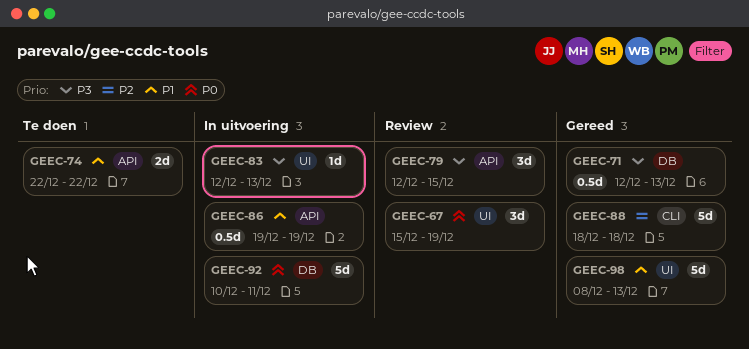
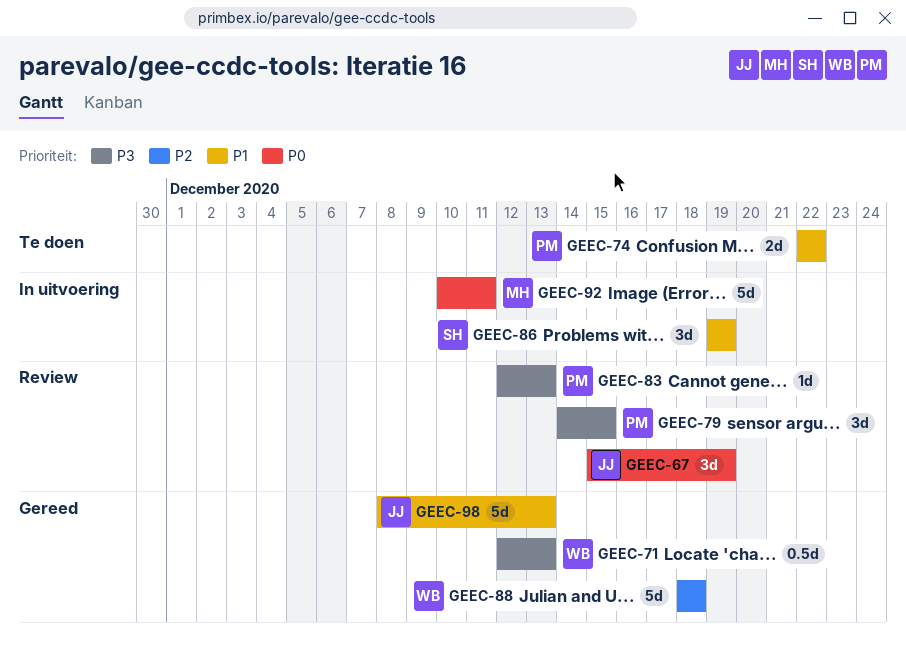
GEEC-79, start: Dec 12 -> Dec 14
GEEC-83, status: In uitvoering -> Review
GEEC-86, estimate: 0.5d -> 3d

